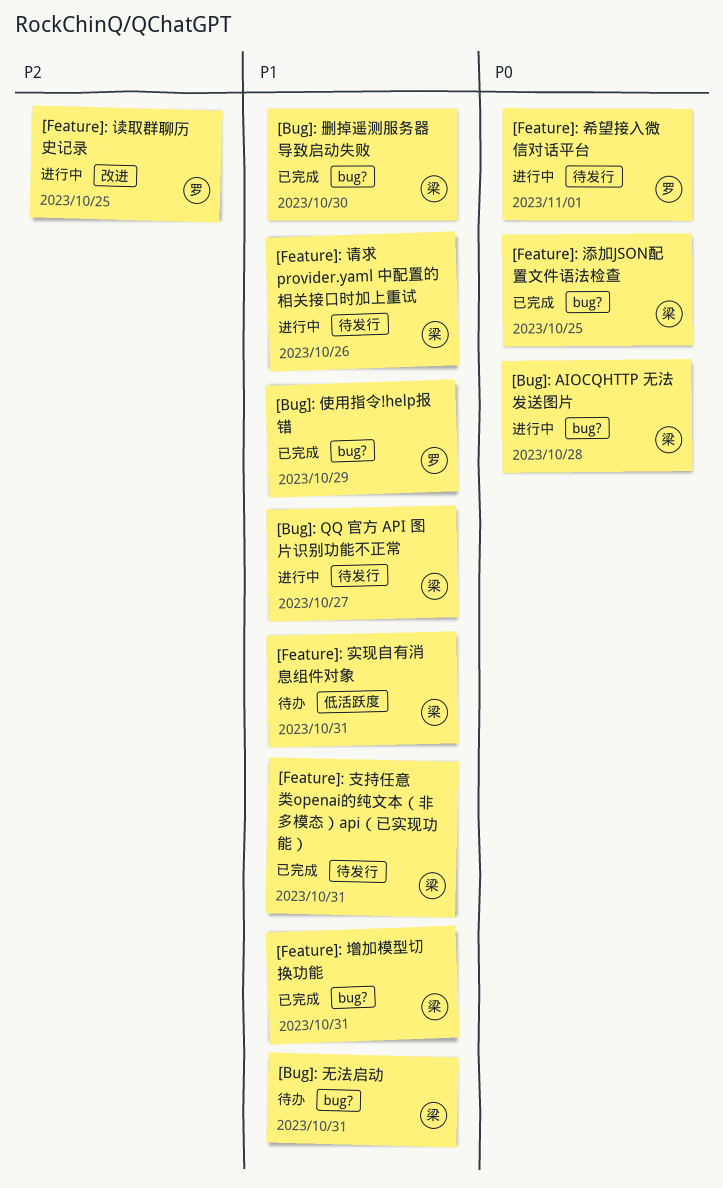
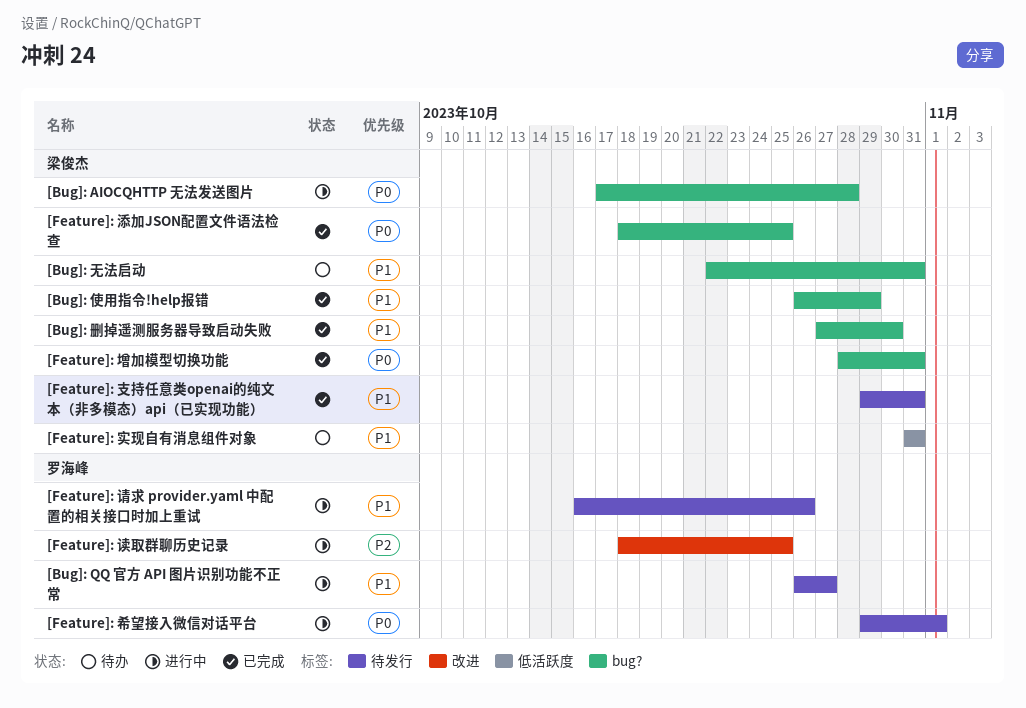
[Bug]: QQ 官方 API 图片识别功能不正常, owner: 梁俊杰 -> 罗海峰
[Bug]: 使用指令!help报错, owner: 罗海峰 -> 梁俊杰
[Feature]: 增加模型切换功能, priority: P1 -> P0
[Feature]: 请求 provider.yaml 中配置的相关接口时加上重试, owner: 梁俊杰 -> 罗海峰

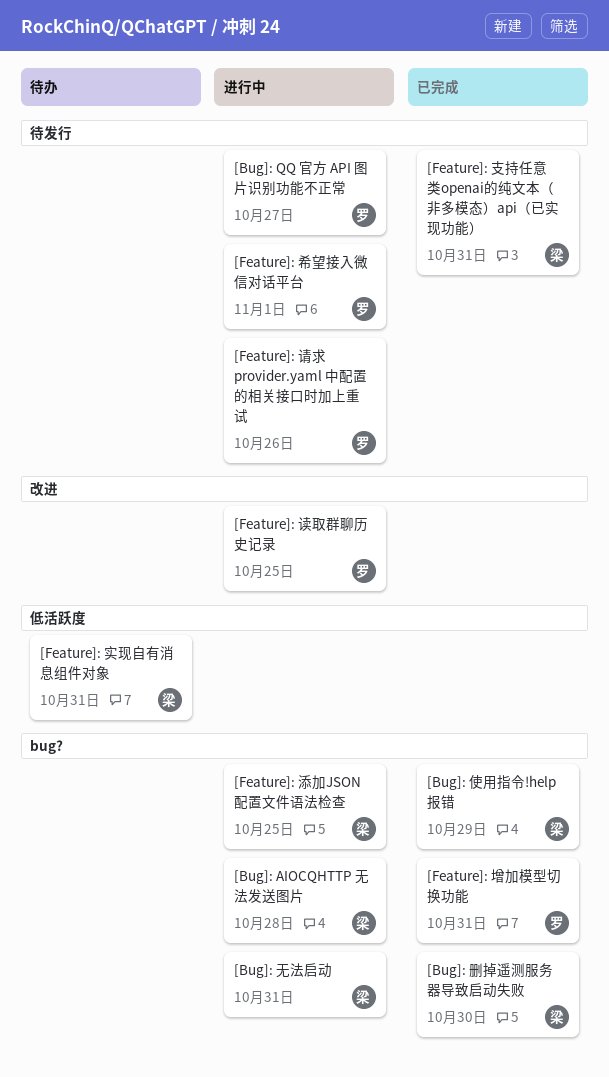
[Bug]: 无法启动, status: 待办 -> 进行中
[Feature]: 增加模型切换功能, owner: 梁俊杰 -> 罗海峰
[Feature]: 添加JSON配置文件语法检查, status: 已完成 -> 进行中

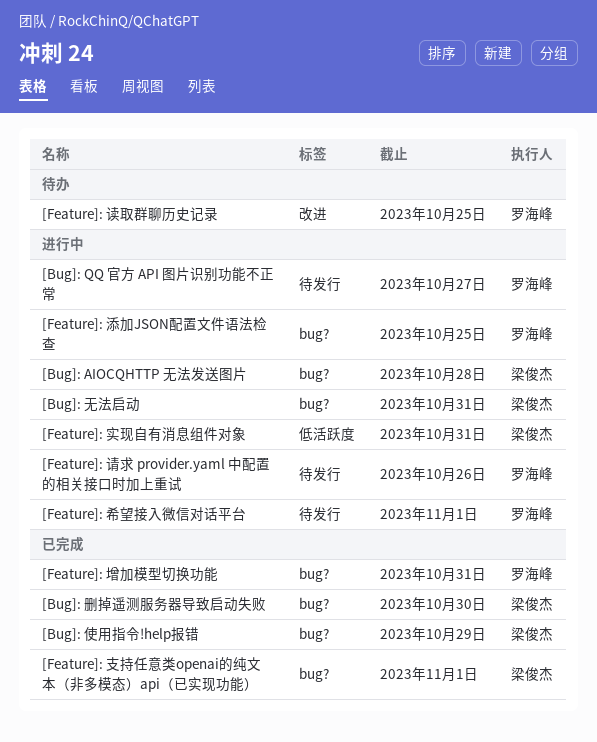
[Feature]: 实现自有消息组件对象, status: 待办 -> 进行中
[Feature]: 支持任意类openai的纯文本（非多模态）api（已实现功能）, label: 待发行 -> bug?
[Feature]: 支持任意类openai的纯文本（非多模态）api（已实现功能）, due: Oct 31 -> Nov 1
[Feature]: 添加JSON配置文件语法检查, owner: 梁俊杰 -> 罗海峰
[Feature]: 读取群聊历史记录, status: 进行中 -> 待办

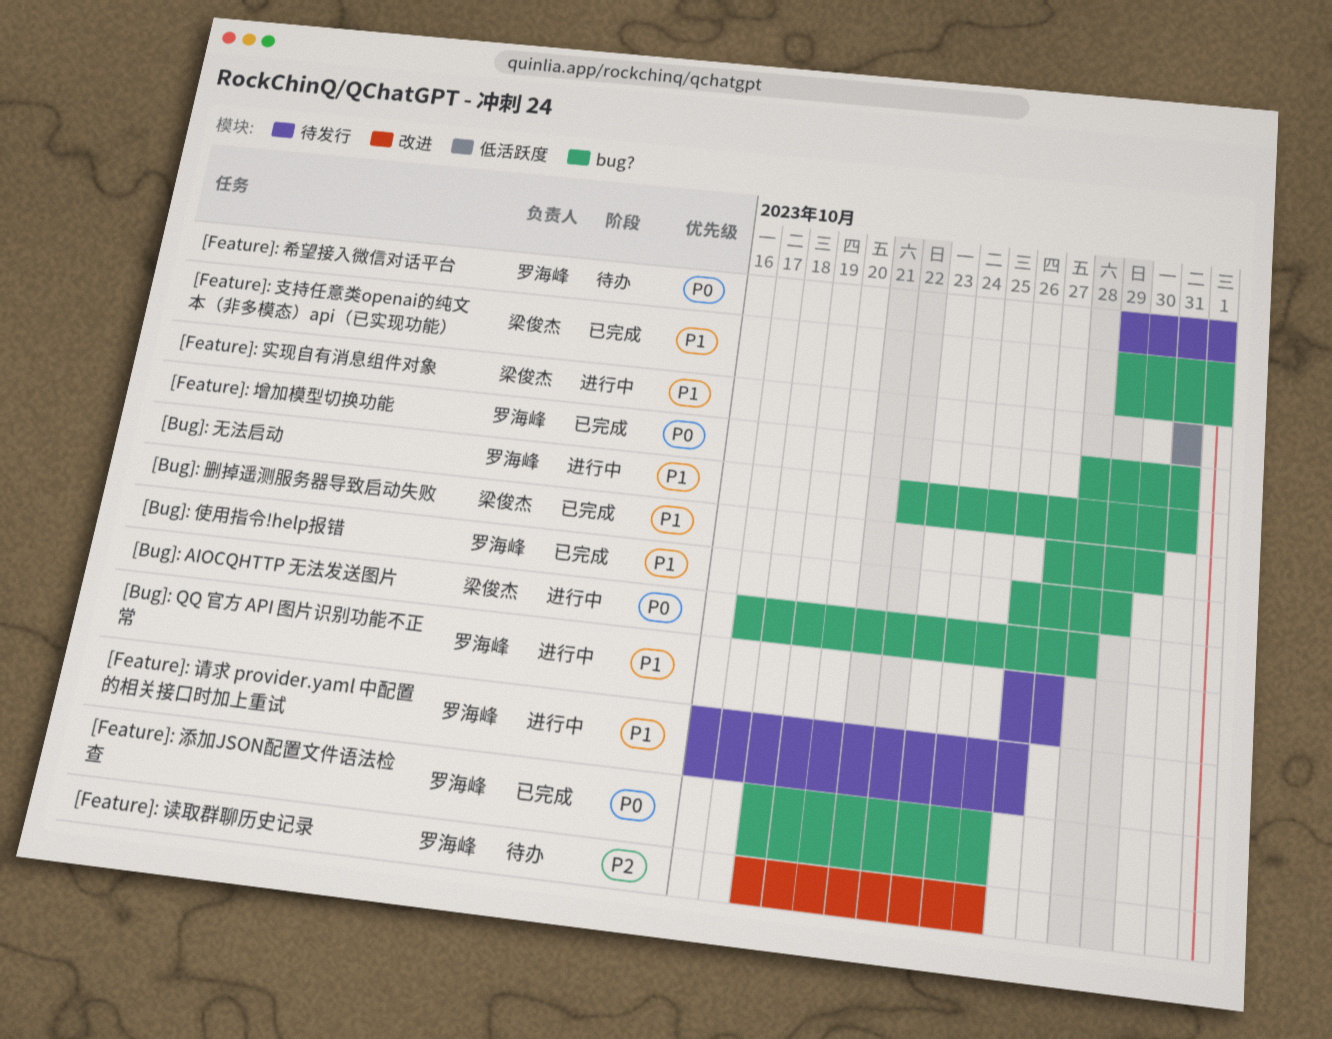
[Bug]: 使用指令!help报错, owner: 梁俊杰 -> 罗海峰
[Bug]: 无法启动, owner: 梁俊杰 -> 罗海峰
[Feature]: 希望接入微信对话平台, status: 进行中 -> 待办
[Feature]: 添加JSON配置文件语法检查, status: 进行中 -> 已完成

